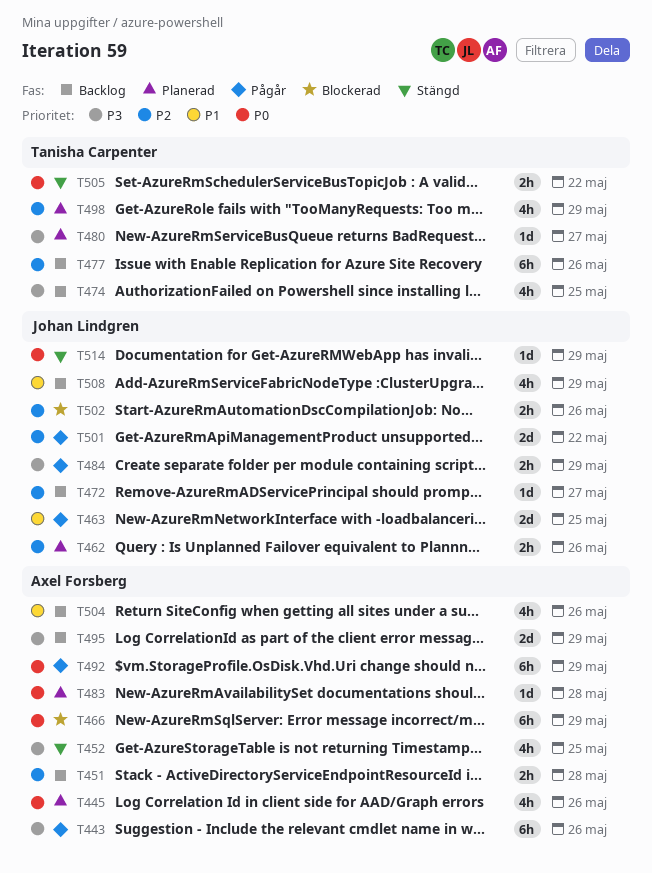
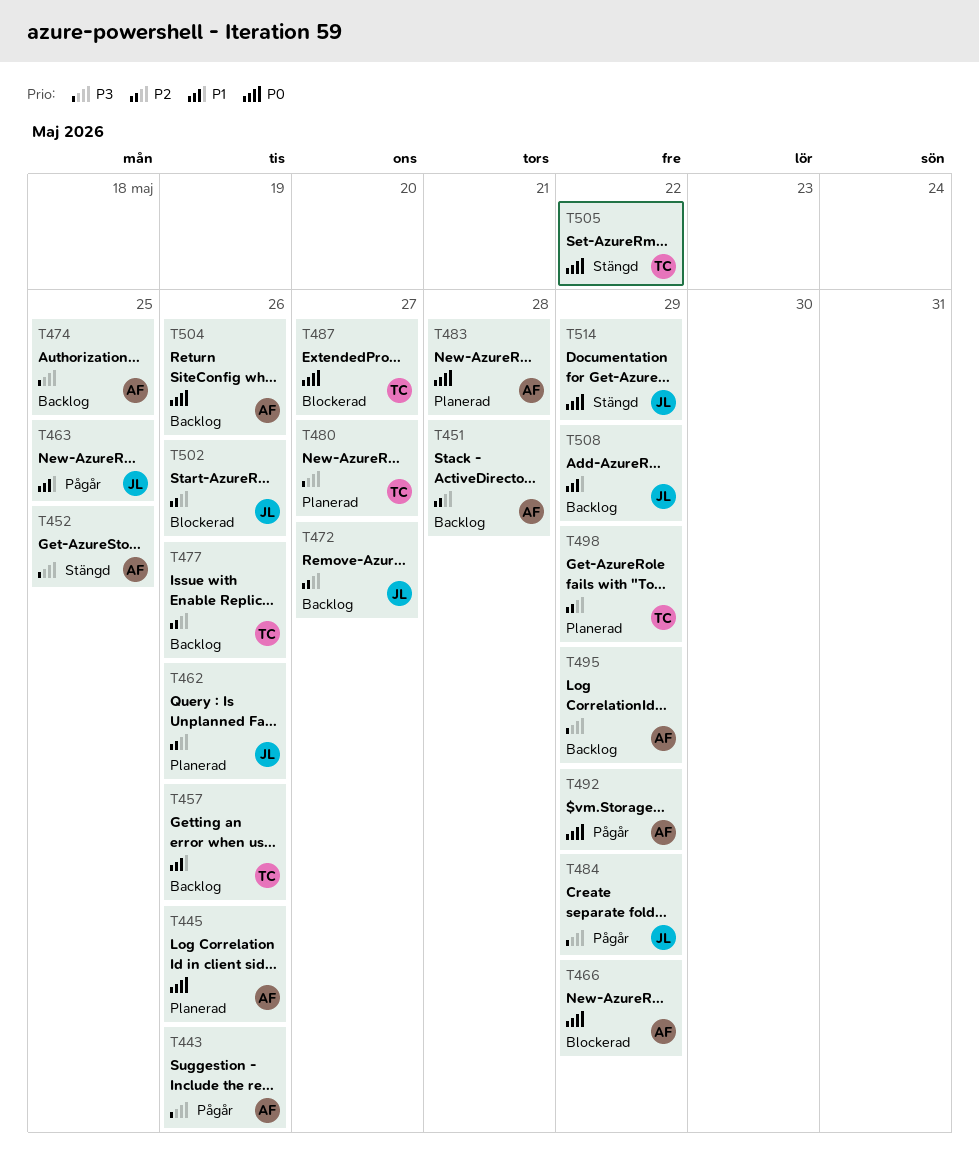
T457: none -> present
T474, owner: Tanisha Carpenter -> Axel Forsberg
T487: none -> present
T501: present -> none
T504, priority: P1 -> P0

